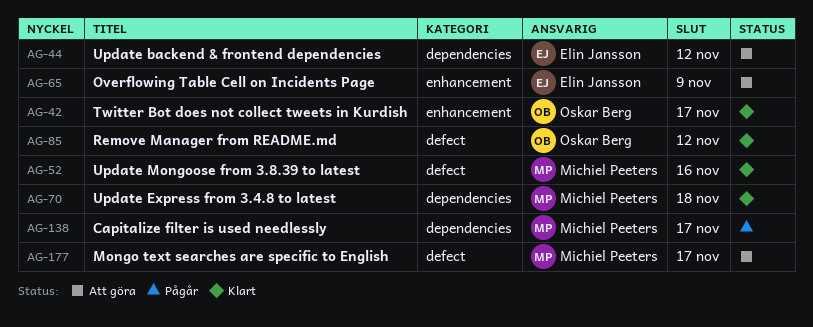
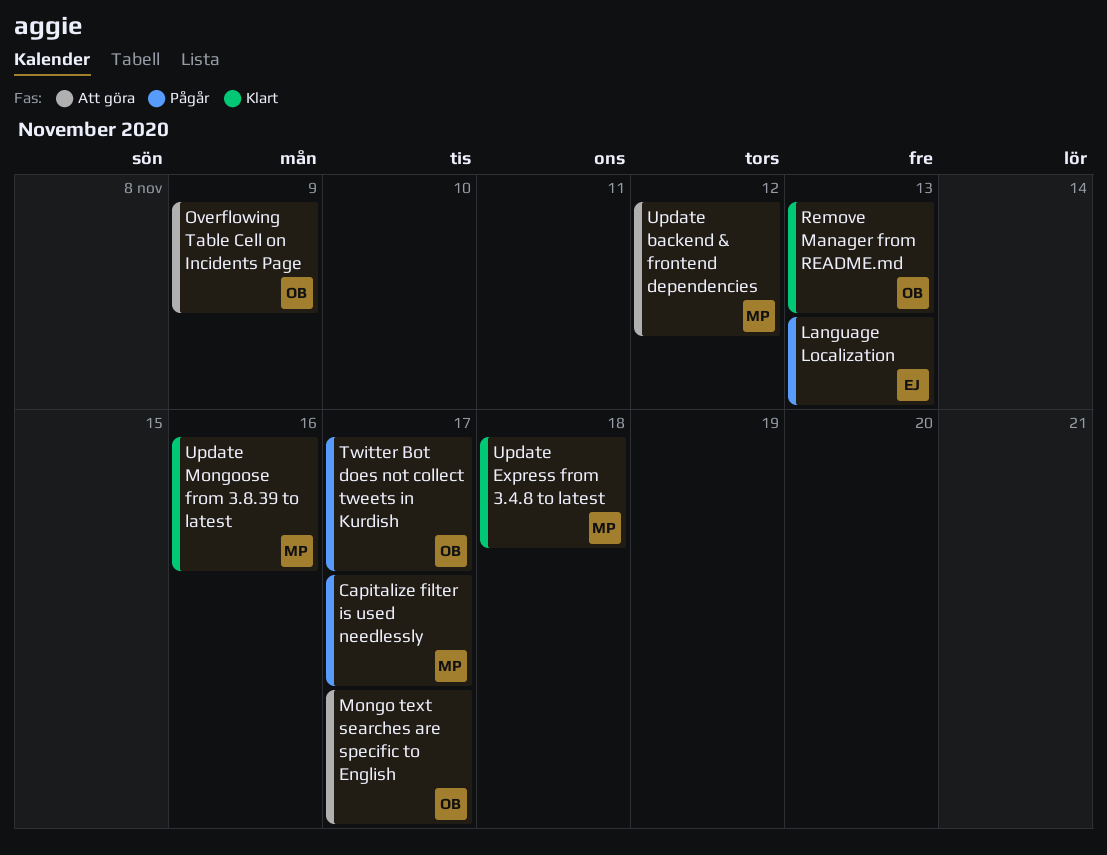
Language Localization: none -> present
Mongo text searches are specific to English, owner: Michiel Peeters -> Oskar Berg
Overflowing Table Cell on Incidents Page, owner: Elin Jansson -> Oskar Berg
Remove Manager from README.md, due: Nov 12 -> Nov 13
Twitter Bot does not collect tweets in Kurdish, status: Klart -> Pågår
Update backend & frontend dependencies, owner: Elin Jansson -> Michiel Peeters

